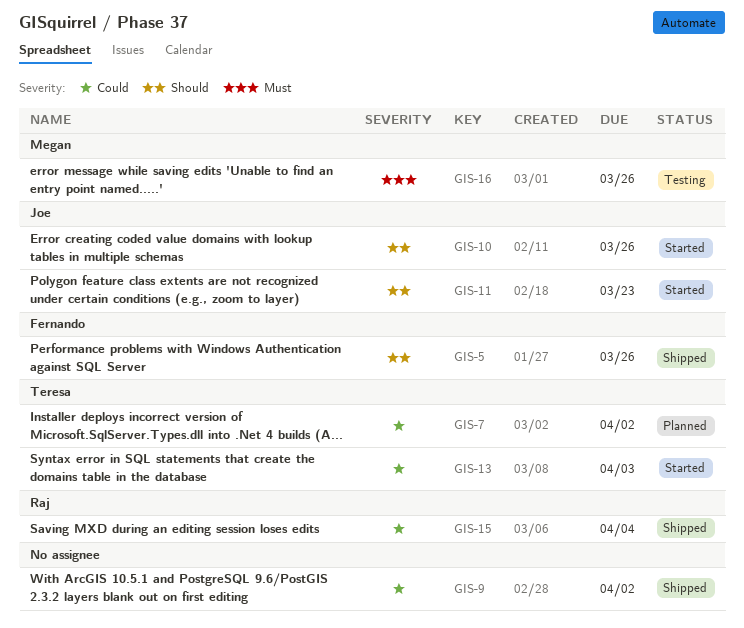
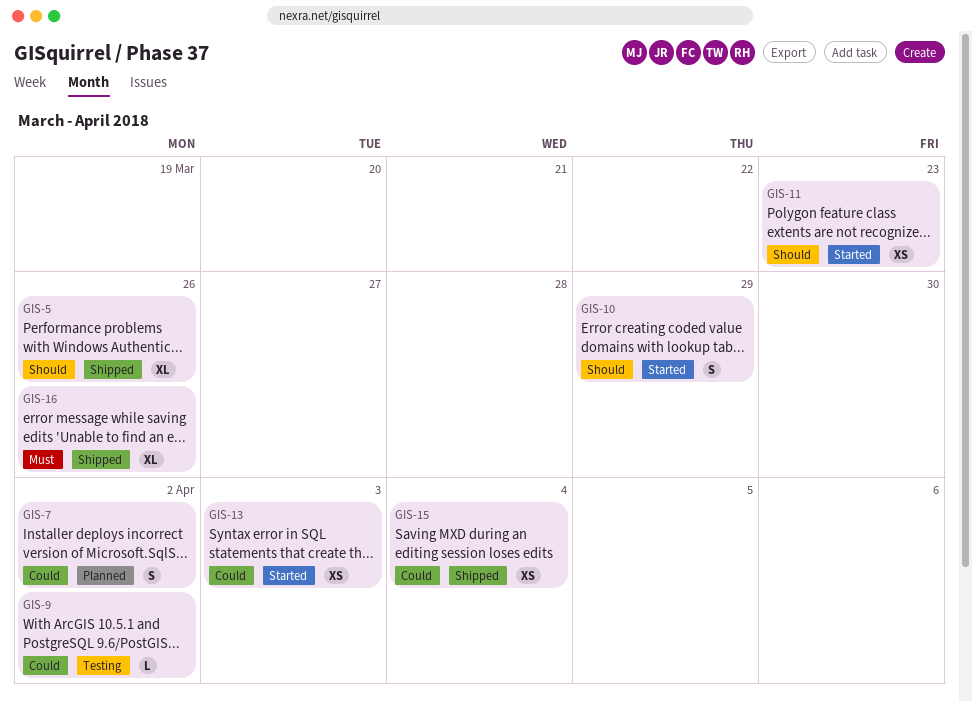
GIS-9, status: Shipped -> Testing
GIS-10, due: Mar 26 -> Mar 29
GIS-16, status: Testing -> Shipped

